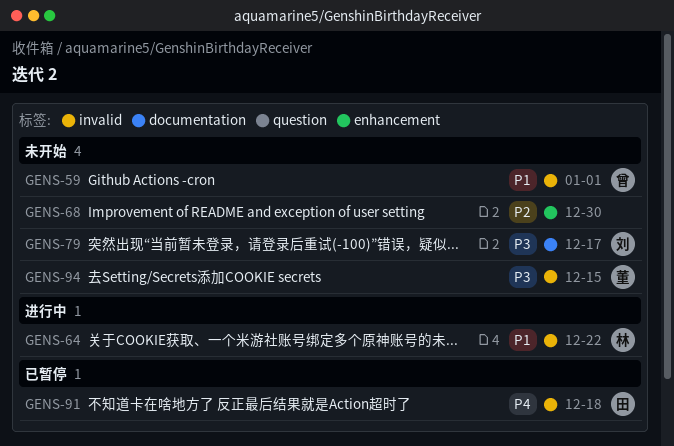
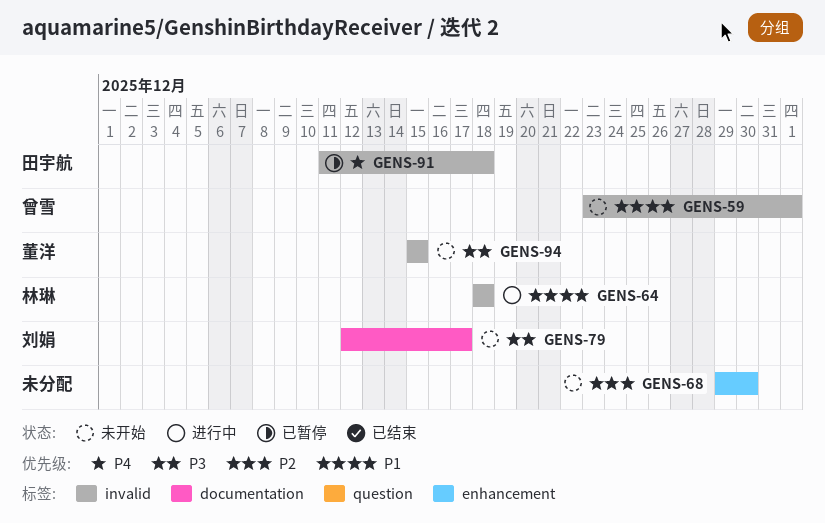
GENS-64, due: Dec 22 -> Dec 18

